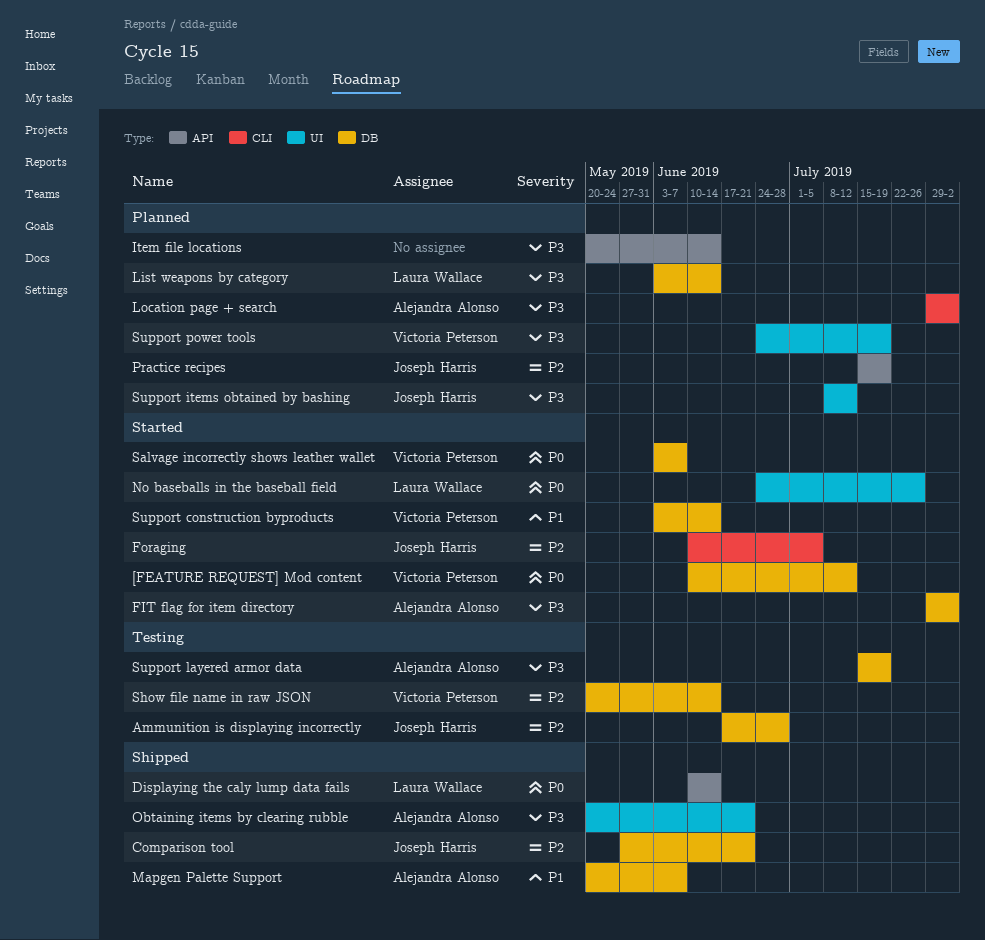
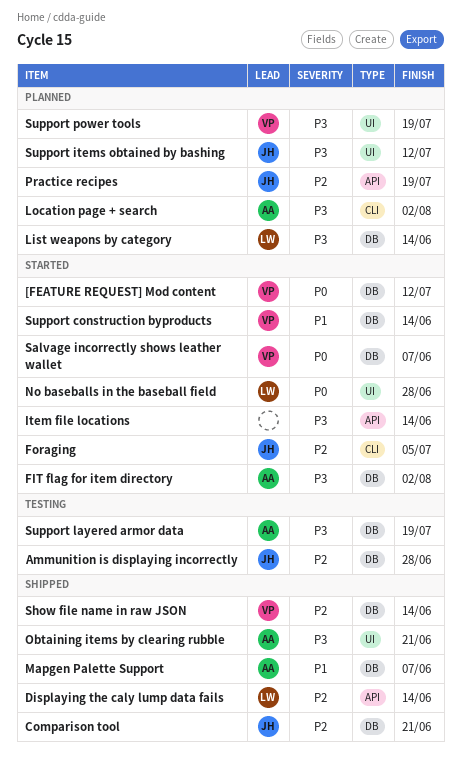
Displaying the caly lump data fails, priority: P0 -> P2
Item file locations, status: Planned -> Started
No baseballs in the baseball field, due: Jul 26 -> Jun 28
Show file name in raw JSON, status: Testing -> Shipped

